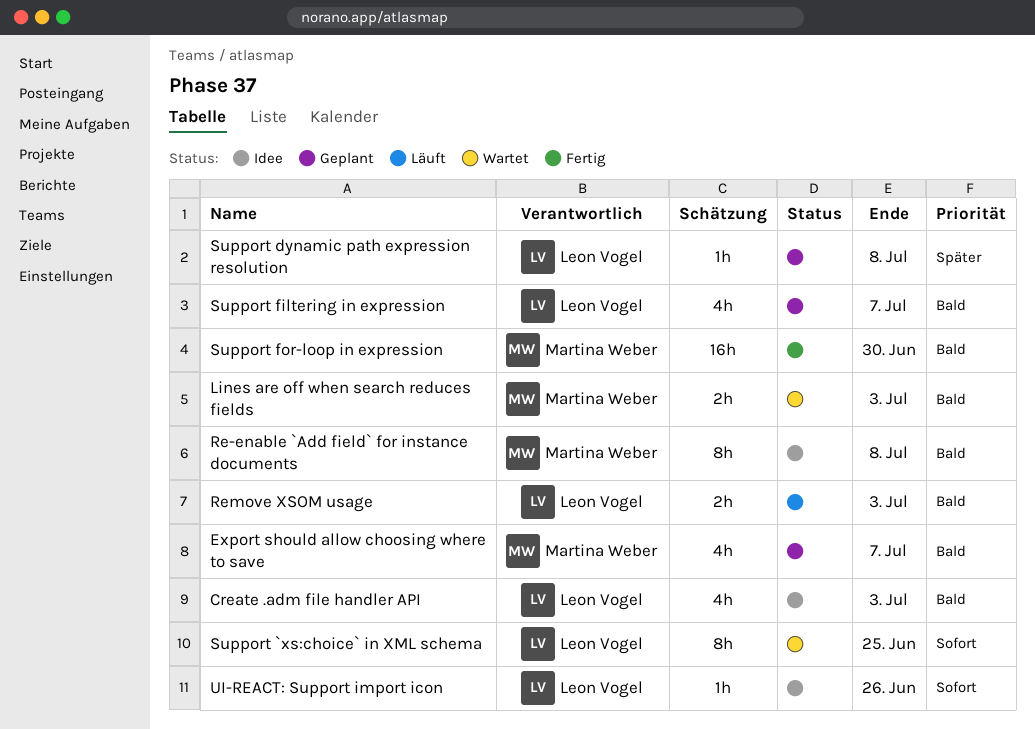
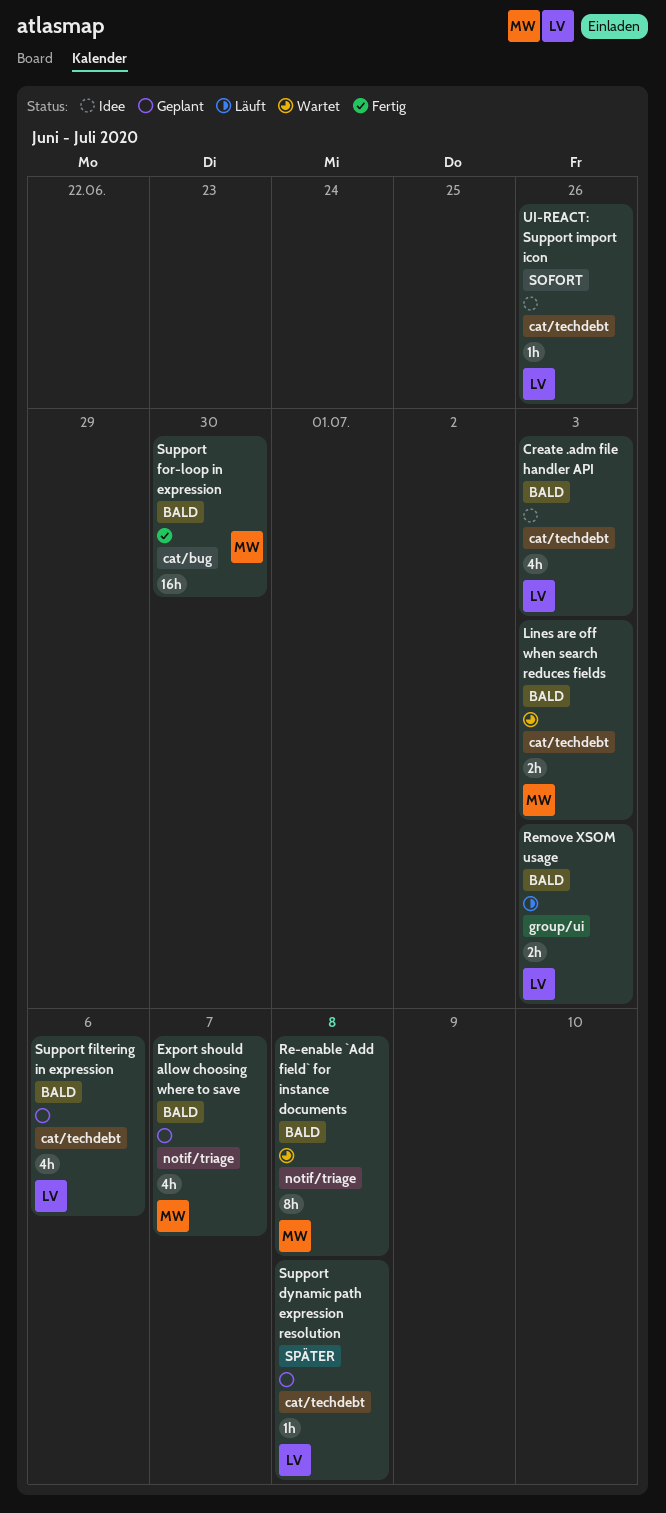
Re-enable `Add field` for instance documents, status: Idee -> Wartet
Support `xs:choice` in XML schema: present -> none
Support filtering in expression, due: Jul 7 -> Jul 6

